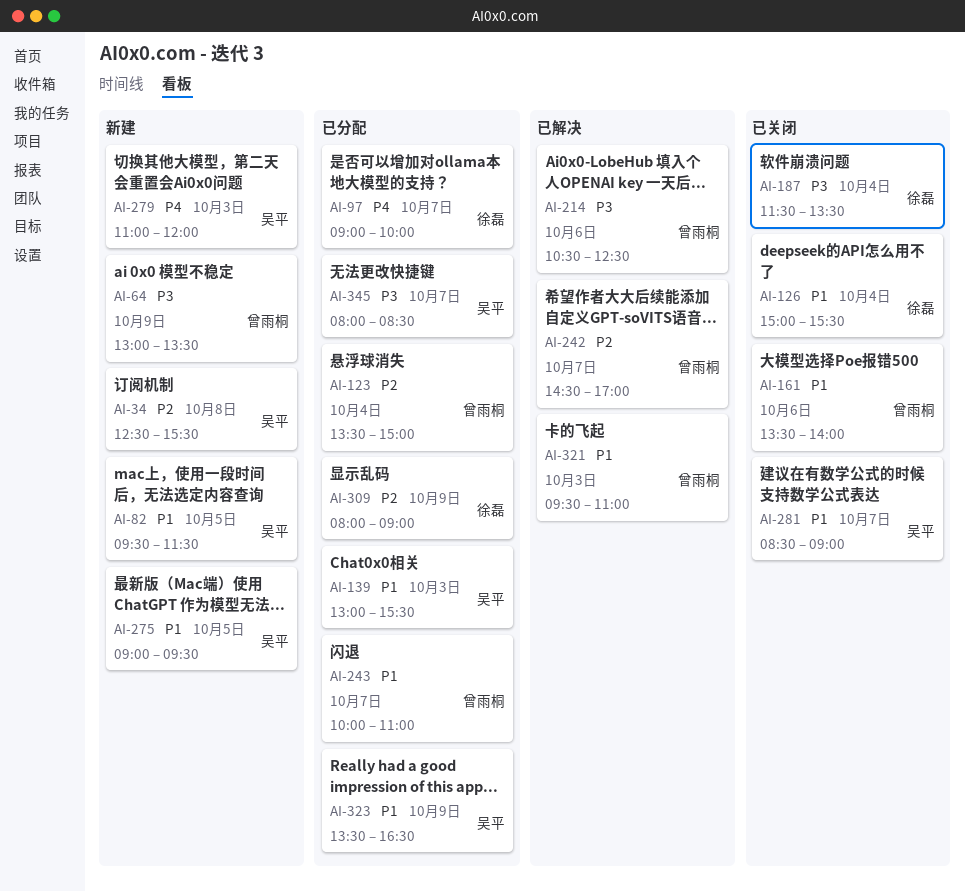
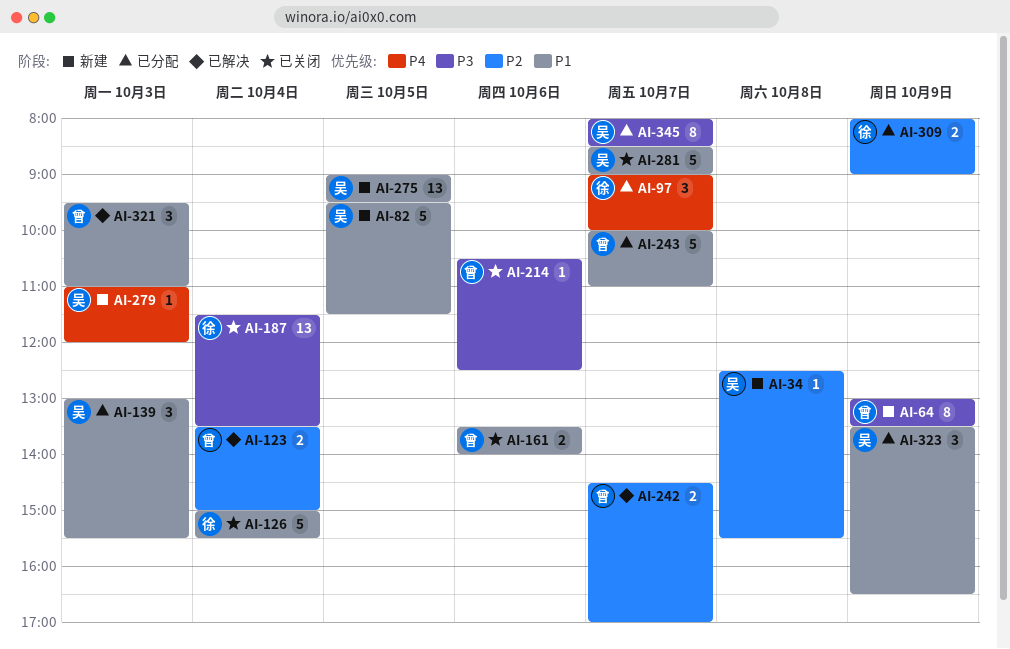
AI-123, status: 已分配 -> 已解决
AI-214, status: 已解决 -> 已关闭

